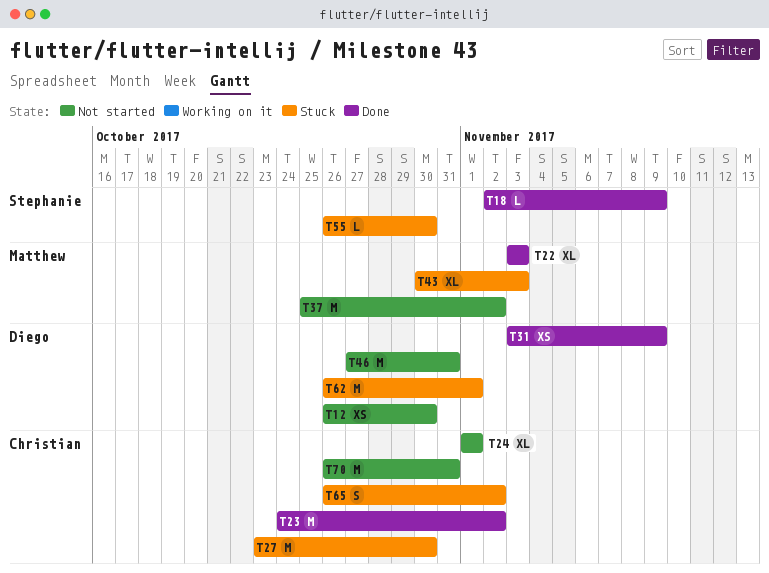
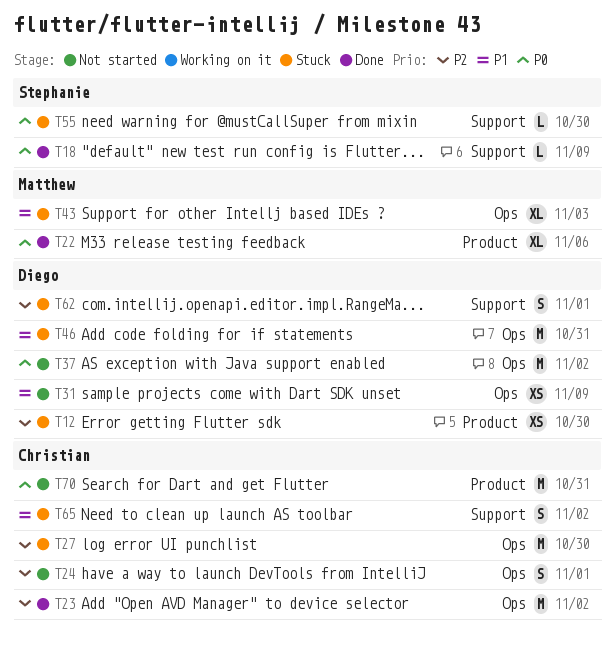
T12, status: Not started -> Stuck
T22, due: Nov 3 -> Nov 6
T24, estimate: XL -> S
T31, status: Done -> Not started
T37, owner: Matthew -> Diego
T46, status: Not started -> Stuck
T62, estimate: M -> S

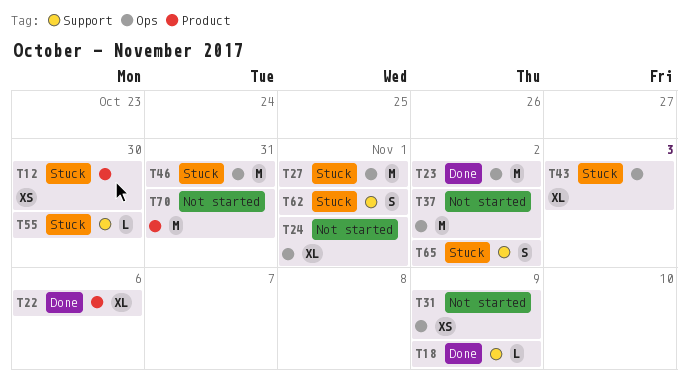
T24, estimate: S -> XL
T27, due: Oct 30 -> Nov 1

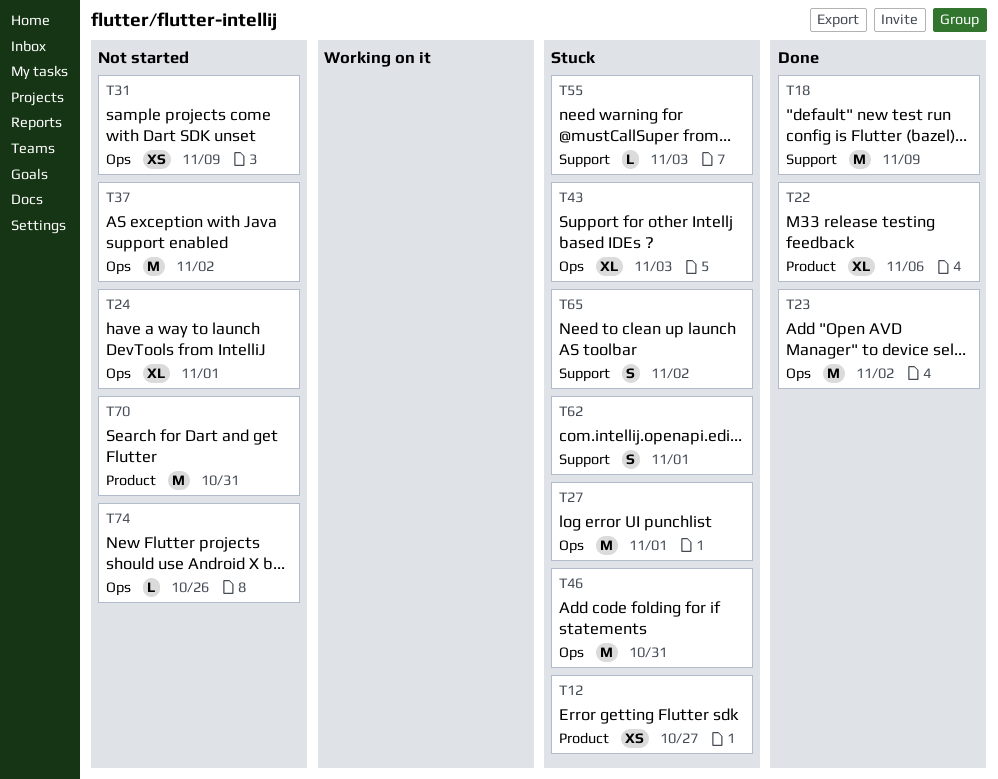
T12, due: Oct 30 -> Oct 27
T18, estimate: L -> M
T55, due: Oct 30 -> Nov 3
T74: none -> present

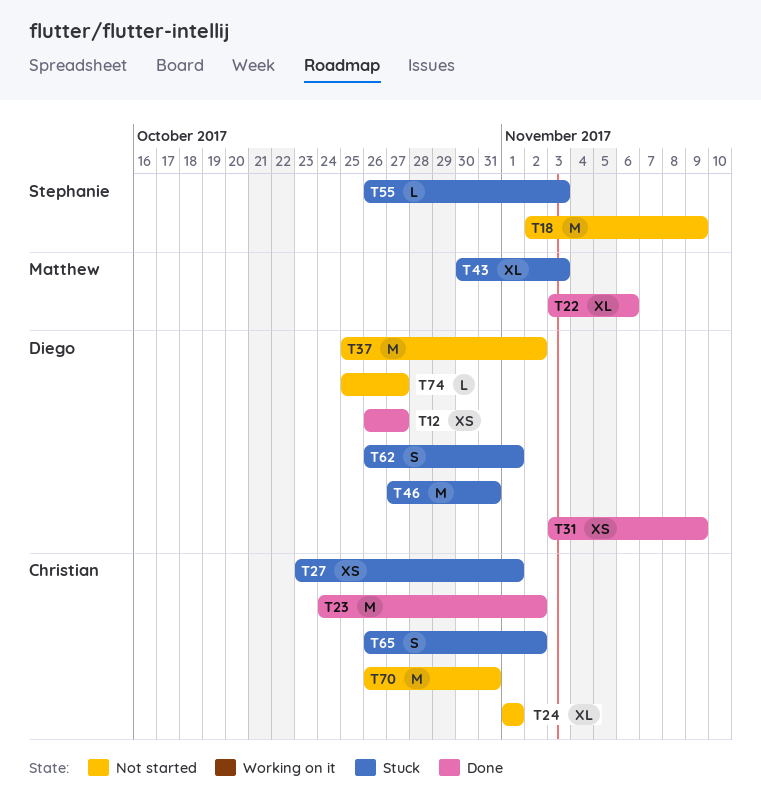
T12, status: Stuck -> Done
T18, status: Done -> Not started
T27, estimate: M -> XS
T31, status: Not started -> Done
T74, due: Oct 26 -> Oct 27

